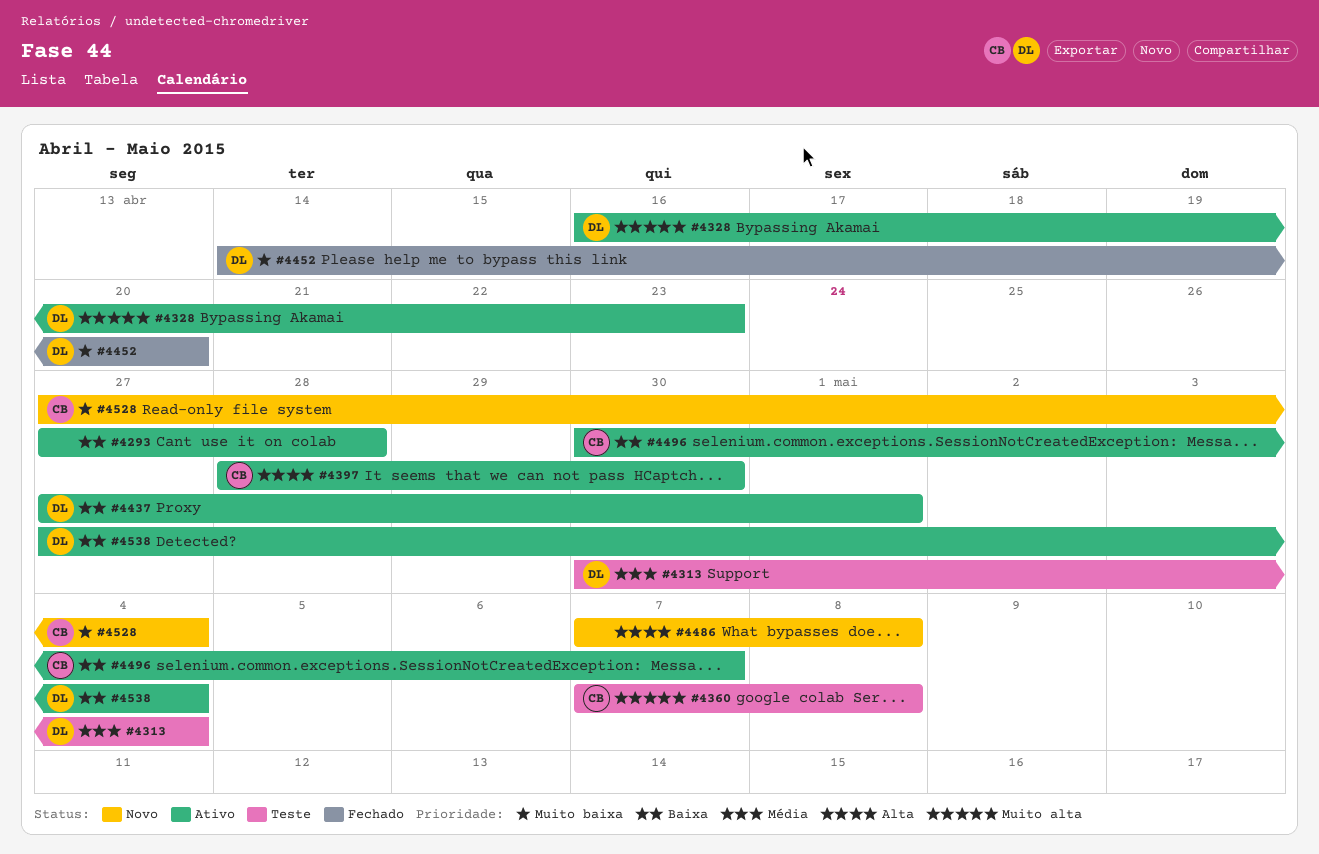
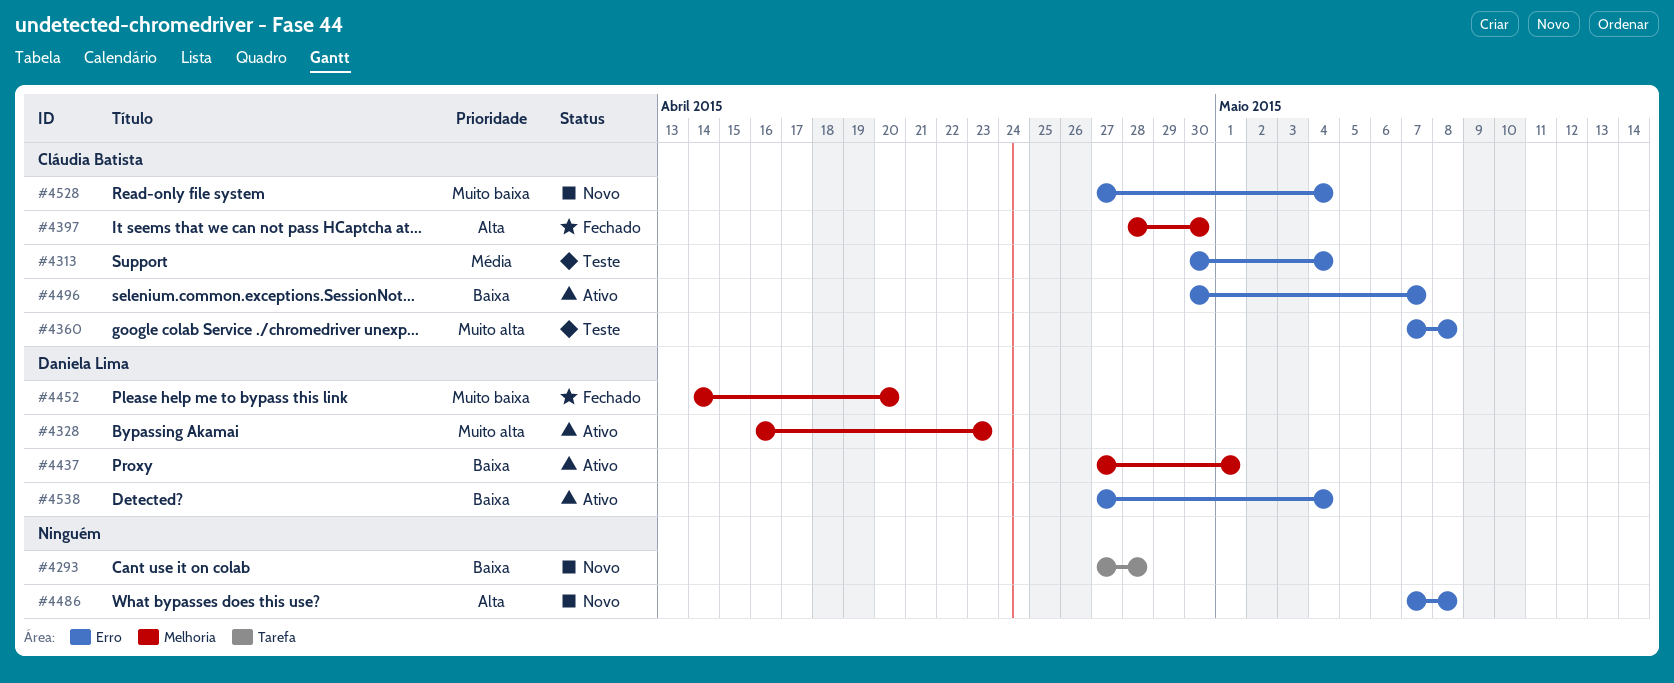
#4293, status: Ativo -> Novo
#4313, owner: Daniela Lima -> Cláudia Batista
#4397, status: Ativo -> Fechado

